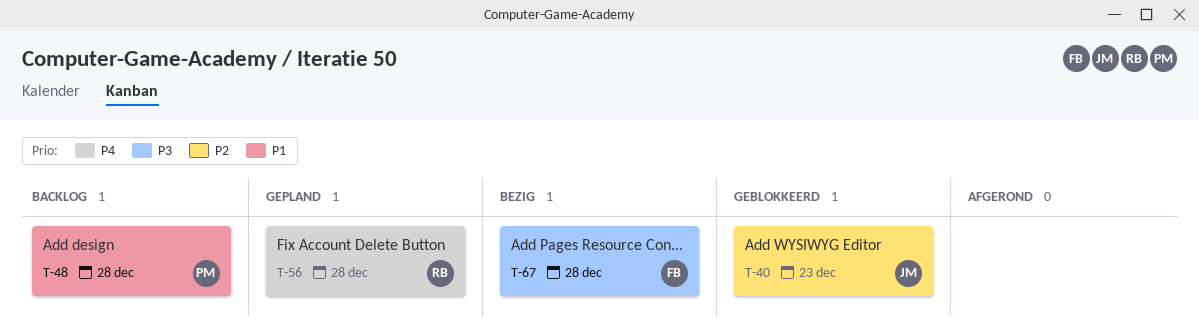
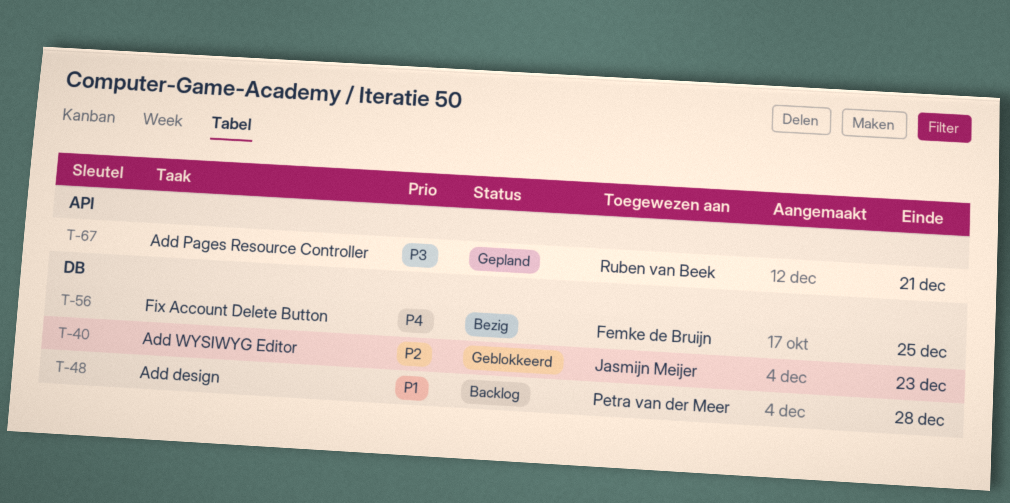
T-56, status: Gepland -> Bezig
T-56, owner: Ruben van Beek -> Femke de Bruijn
T-56, due: Dec 28 -> Dec 25
T-67, status: Bezig -> Gepland
T-67, owner: Femke de Bruijn -> Ruben van Beek
T-67, due: Dec 28 -> Dec 21

